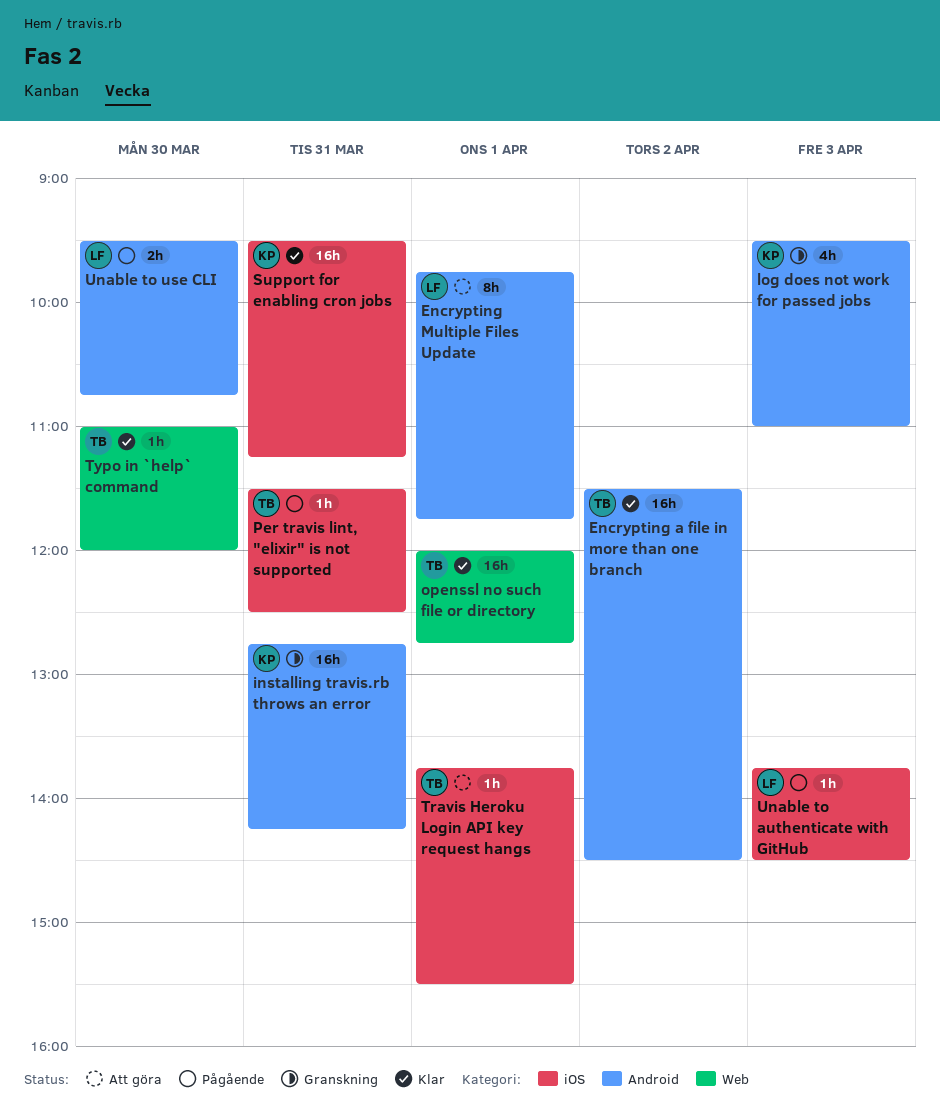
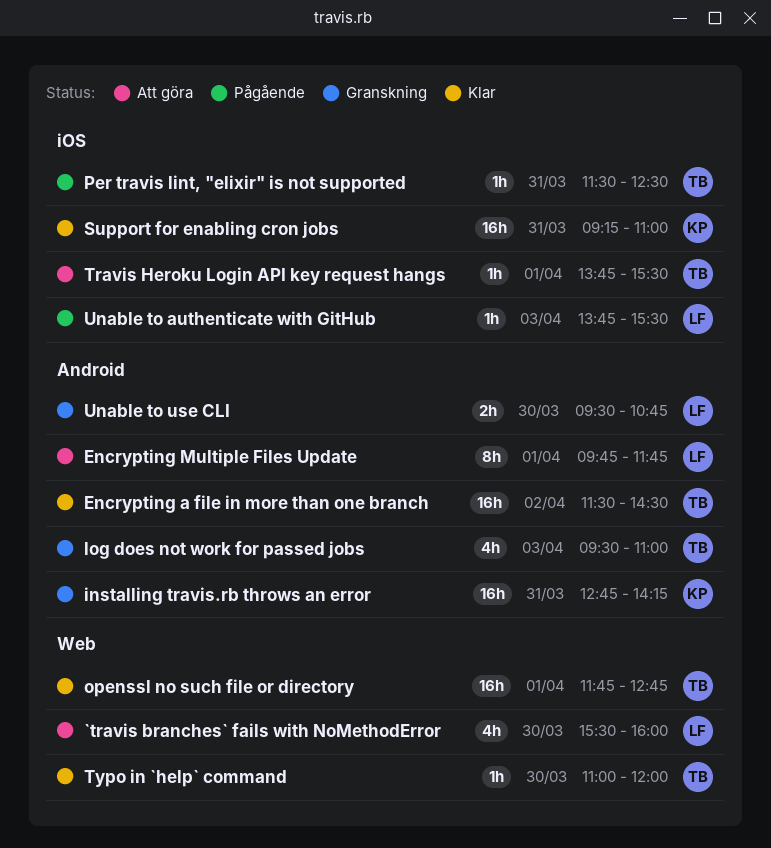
`travis branches` fails with NoMethodError: none -> present
log does not work for passed jobs, owner: KP -> TB
openssl no such file or directory, begins: 12:00 -> 11:45
Support for enabling cron jobs, begins: 09:30 -> 09:15
Support for enabling cron jobs, ends: 11:15 -> 11:00
Unable to authenticate with GitHub, ends: 14:30 -> 15:30
Unable to use CLI, status: Pågående -> Granskning

